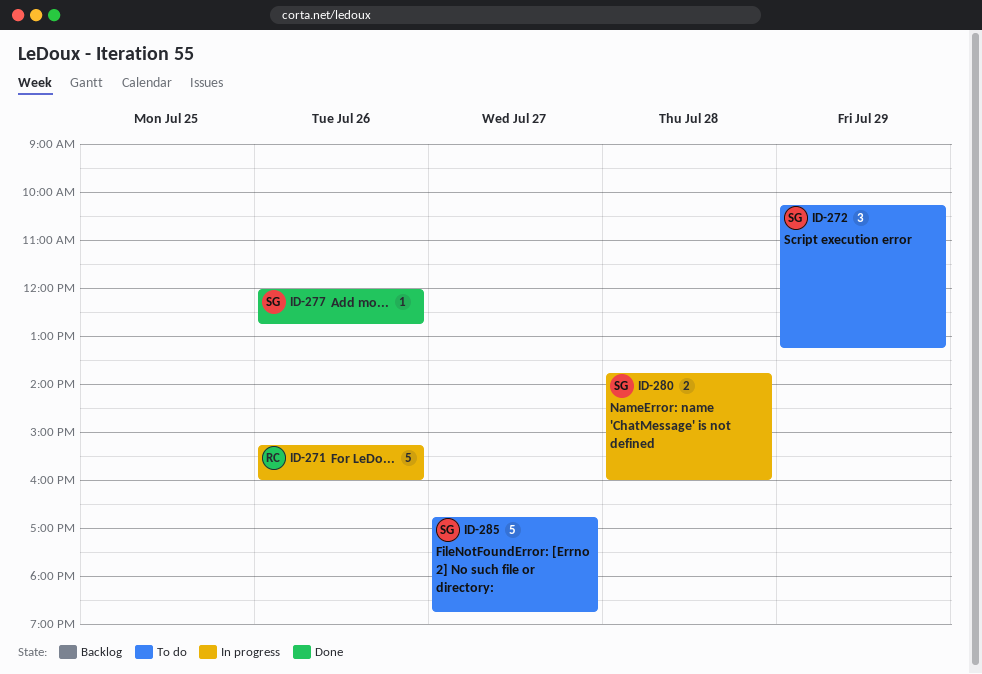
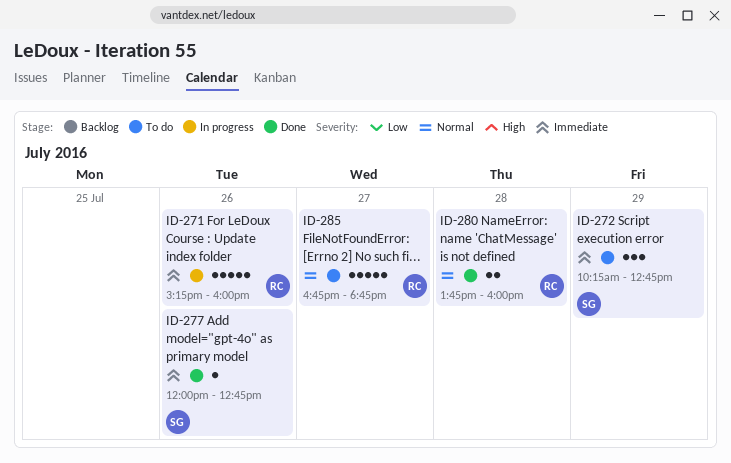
ID-272, ends: 13:15 -> 12:45
ID-280, status: In progress -> Done
ID-280, owner: SG -> RC
ID-285, owner: SG -> RC

